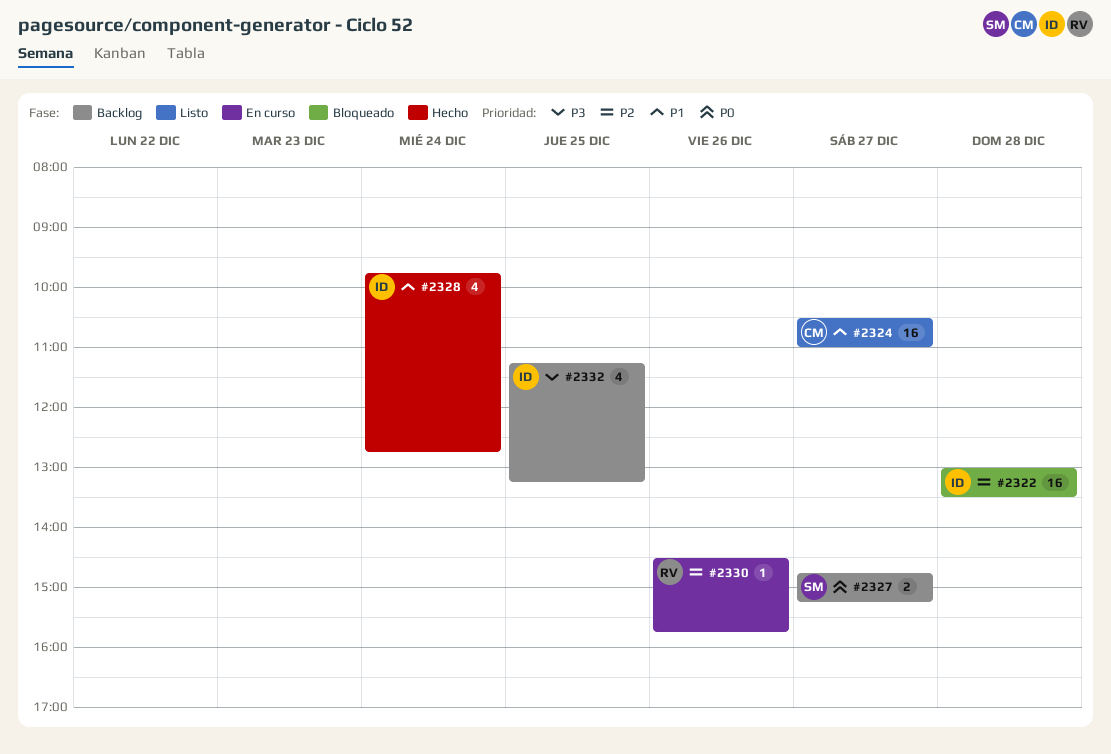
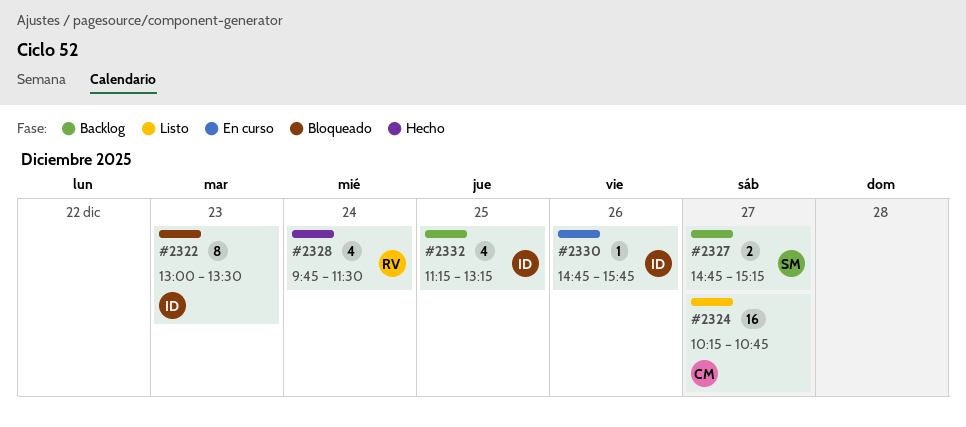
#2322, estimate: 16 -> 8
#2322, day: Dec 28 -> Dec 23
#2324, begins: 10:30 -> 10:15
#2324, ends: 11:00 -> 10:45
#2328, owner: ID -> RV
#2328, ends: 12:45 -> 11:30
#2330, owner: RV -> ID
#2330, begins: 14:30 -> 14:45

